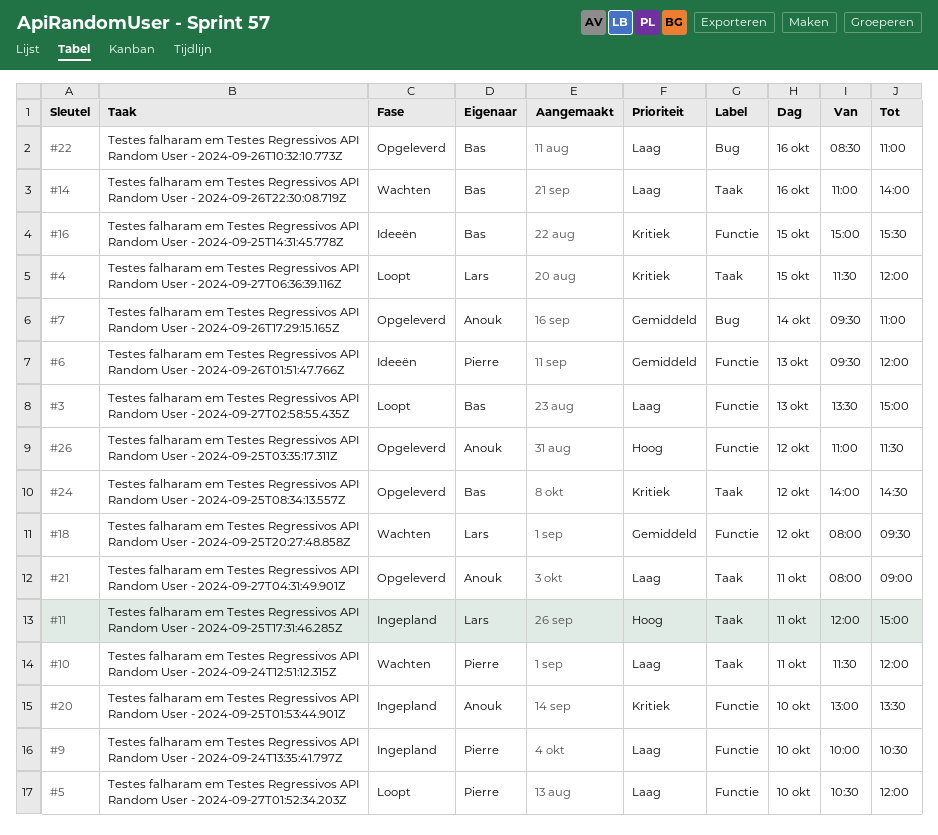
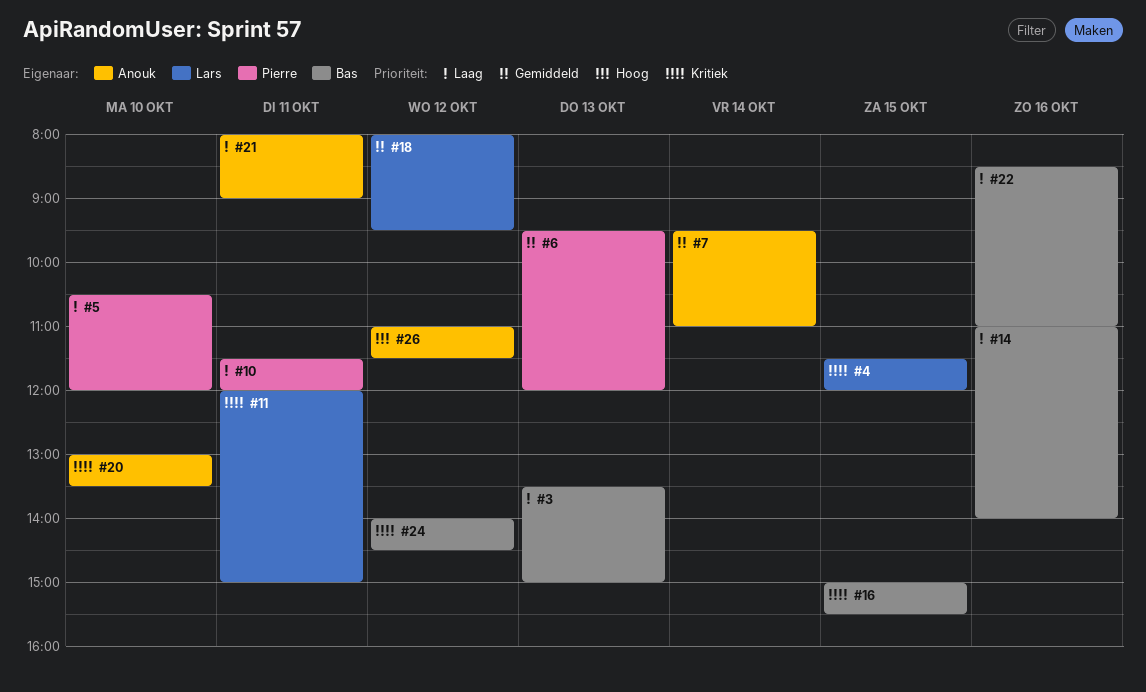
#9: present -> none
#11, priority: Hoog -> Kritiek

